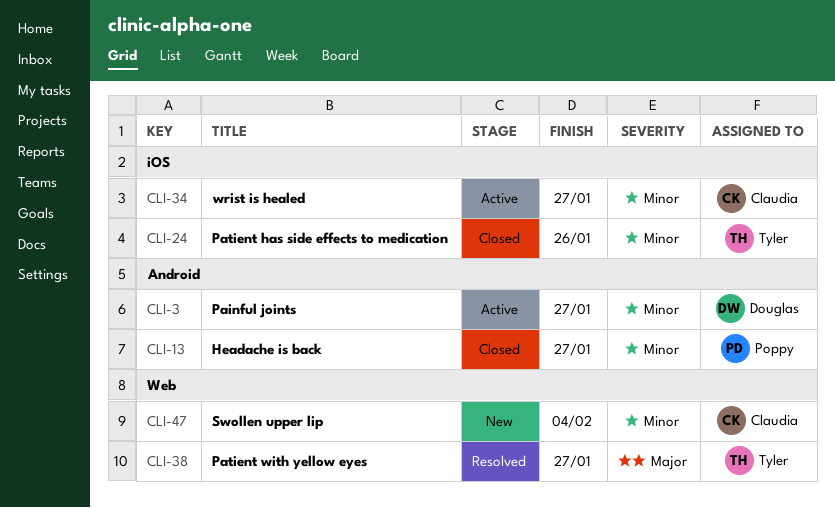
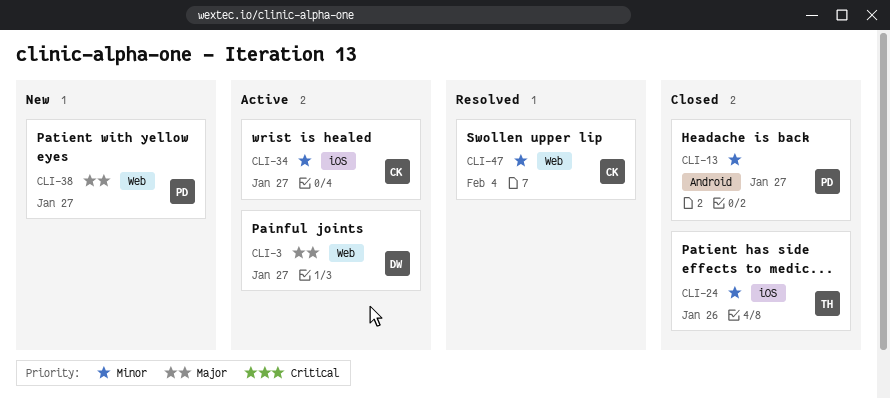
CLI-3, priority: Minor -> Major
CLI-3, label: Android -> Web
CLI-38, status: Resolved -> New
CLI-38, owner: Tyler -> Poppy
CLI-47, status: New -> Resolved

